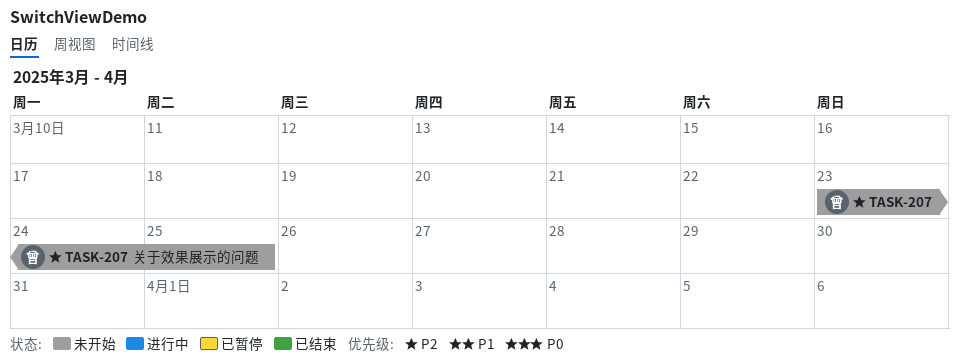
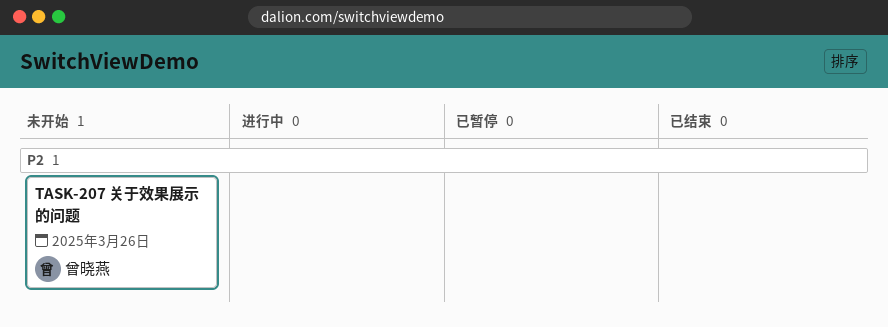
TASK-207, due: Mar 25 -> Mar 26

